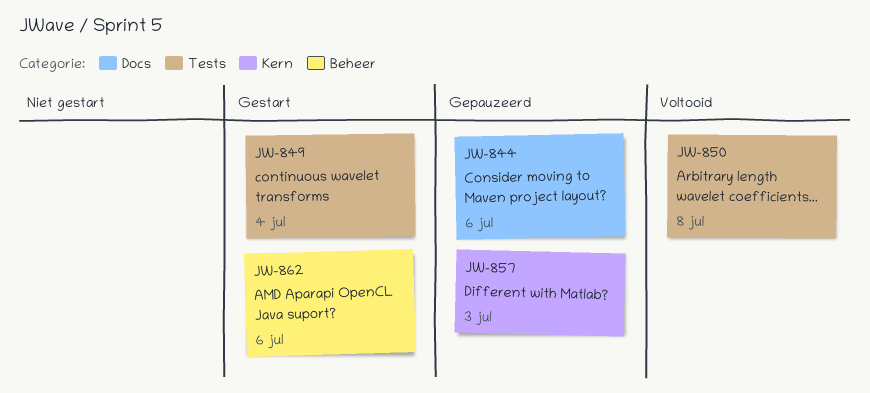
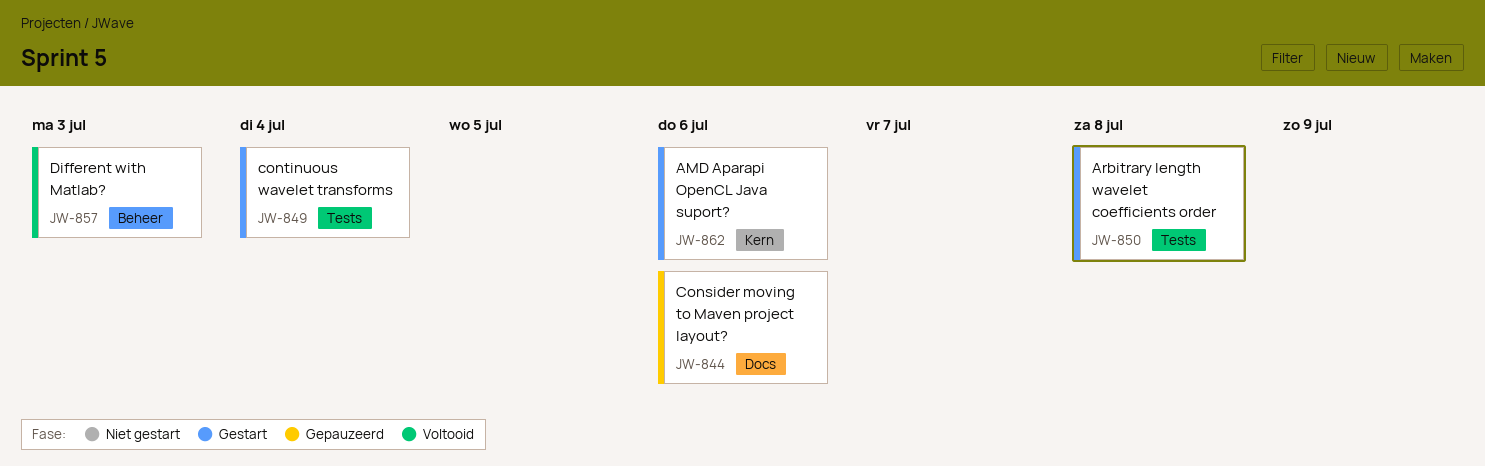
JW-850, status: Voltooid -> Gestart
JW-857, status: Gepauzeerd -> Voltooid
JW-857, label: Kern -> Beheer
JW-862, label: Beheer -> Kern

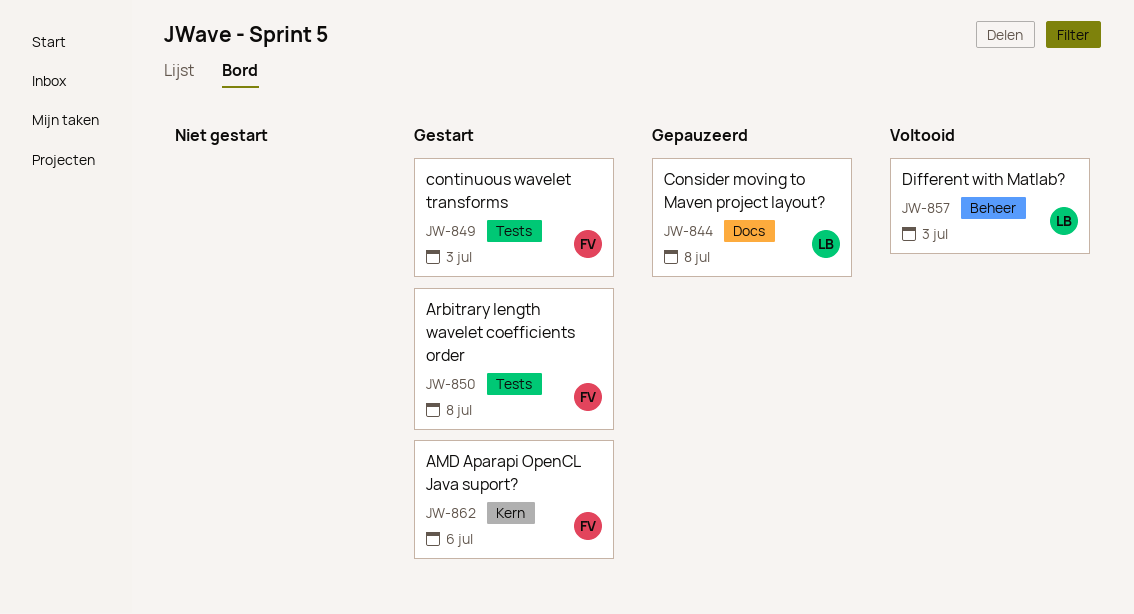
JW-844, due: Jul 6 -> Jul 8
JW-849, due: Jul 4 -> Jul 3

